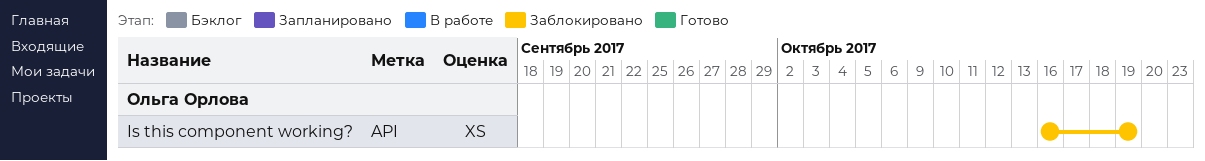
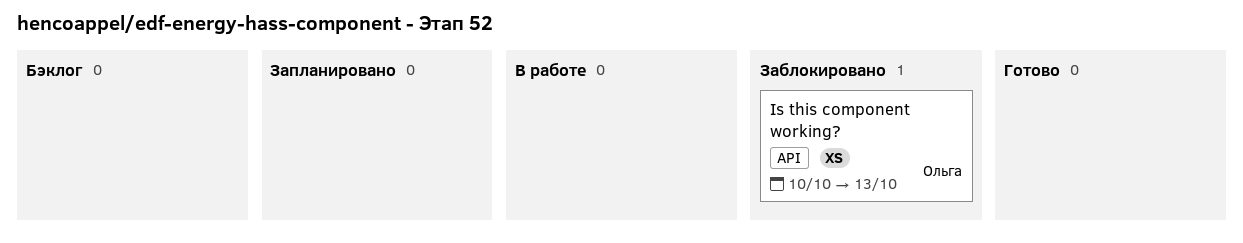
Is this component working?, start: Oct 16 -> Oct 10
Is this component working?, due: Oct 19 -> Oct 13

